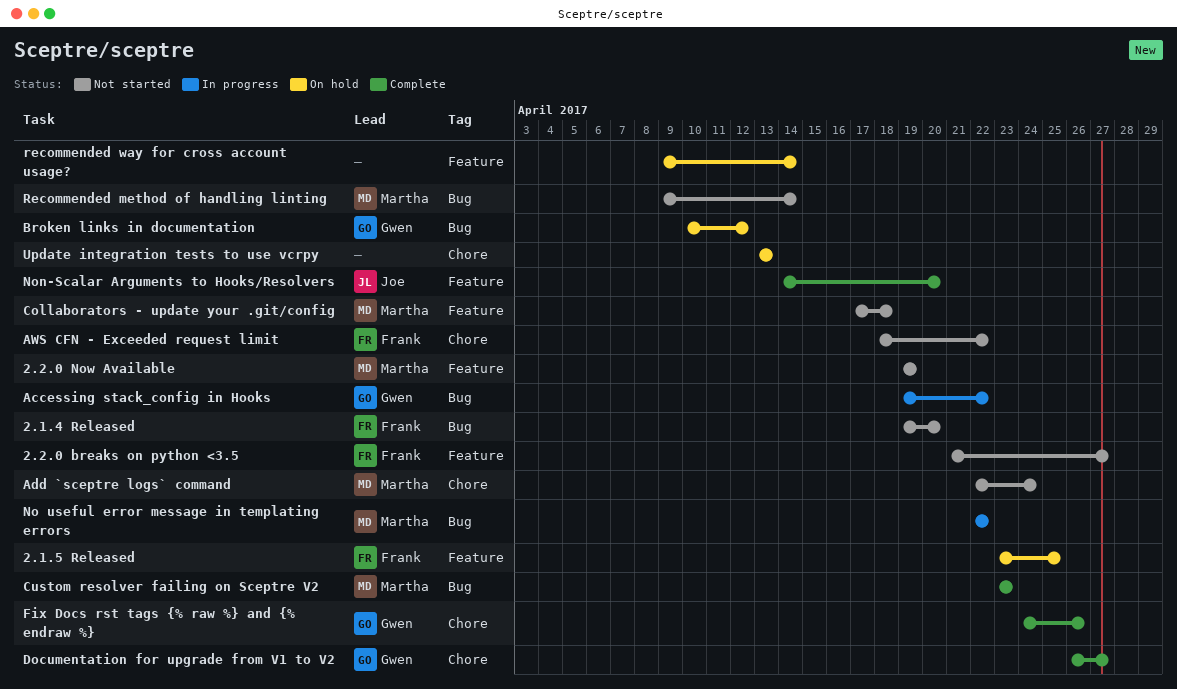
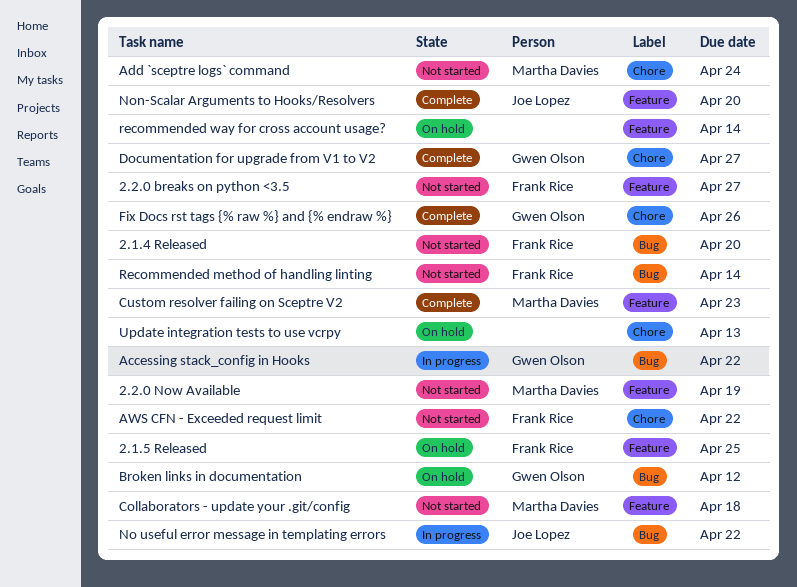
Custom resolver failing on Sceptre V2, label: Bug -> Feature
No useful error message in templating errors, owner: Martha Davies -> Joe Lopez
Recommended method of handling linting, owner: Martha Davies -> Frank Rice

